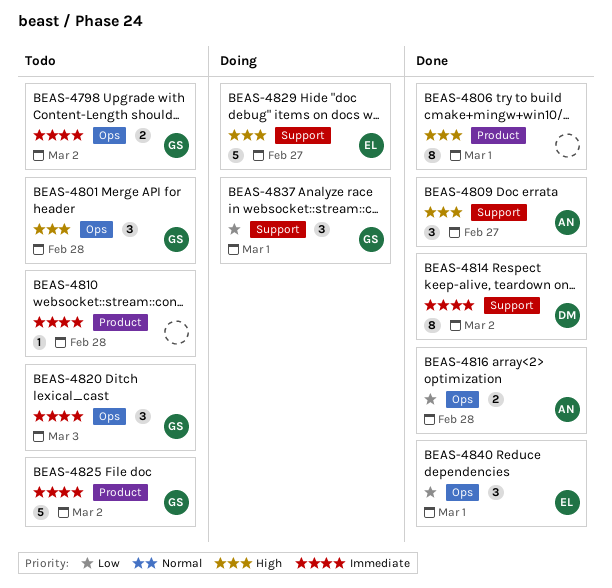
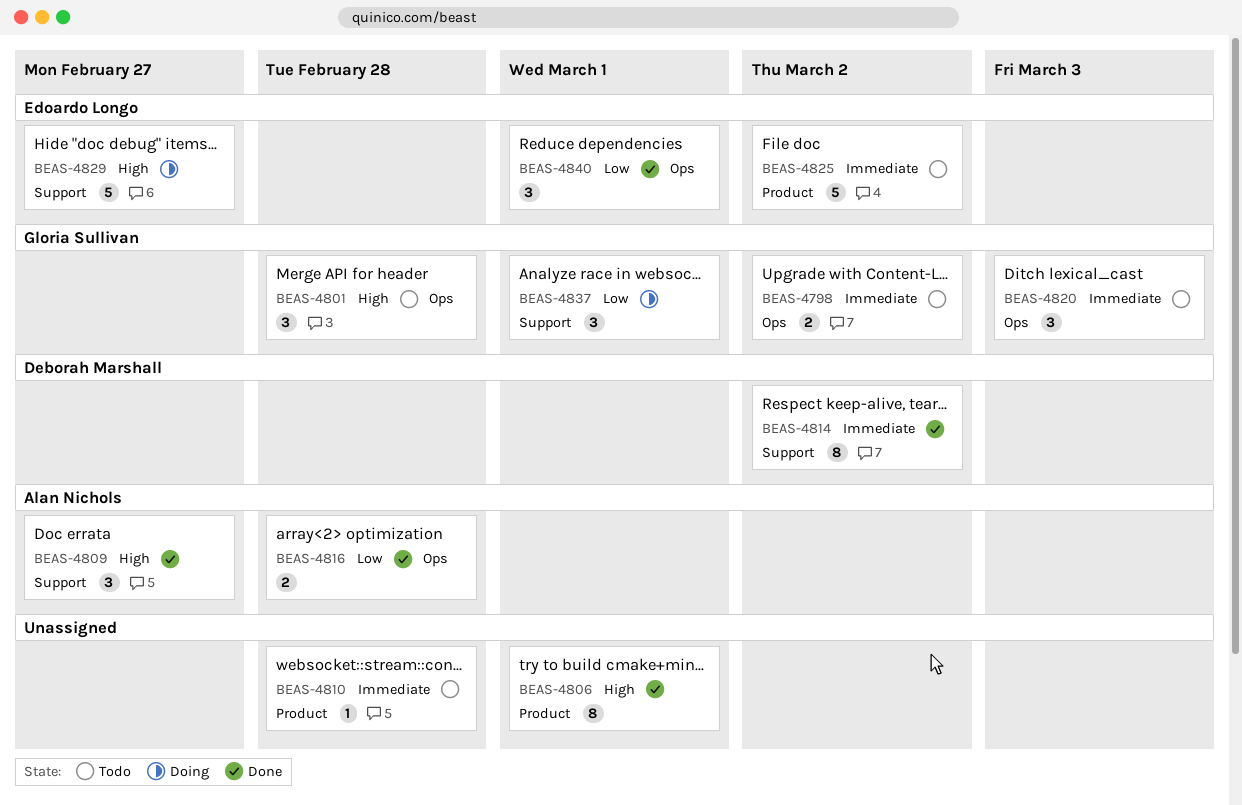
BEAS-4825, owner: Gloria Sullivan -> Edoardo Longo

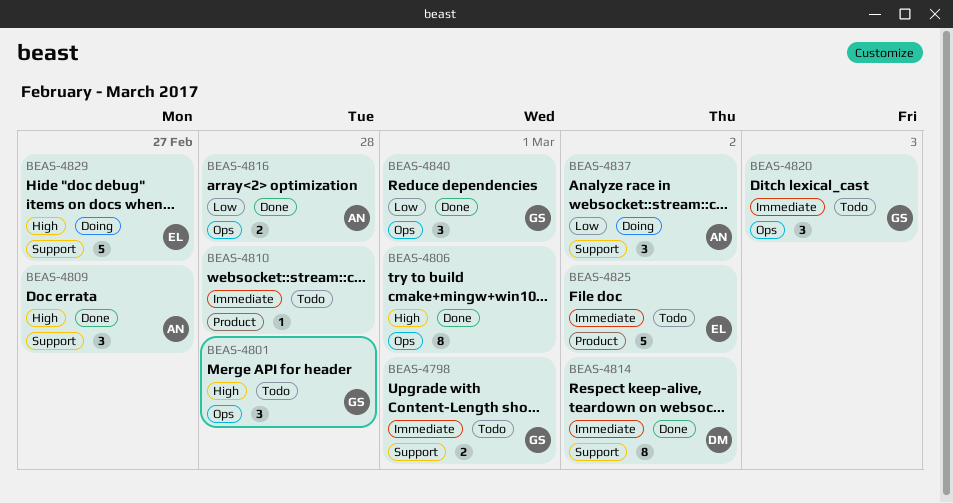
BEAS-4798, label: Ops -> Support
BEAS-4798, due: Mar 2 -> Mar 1
BEAS-4806, label: Product -> Ops
BEAS-4837, owner: Gloria Sullivan -> Alan Nichols
BEAS-4837, due: Mar 1 -> Mar 2
BEAS-4840, owner: Edoardo Longo -> Gloria Sullivan

